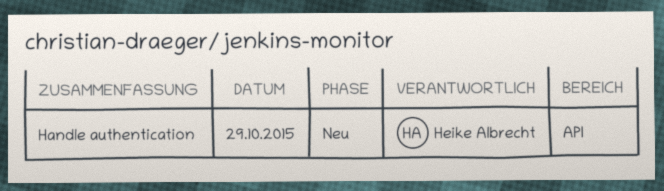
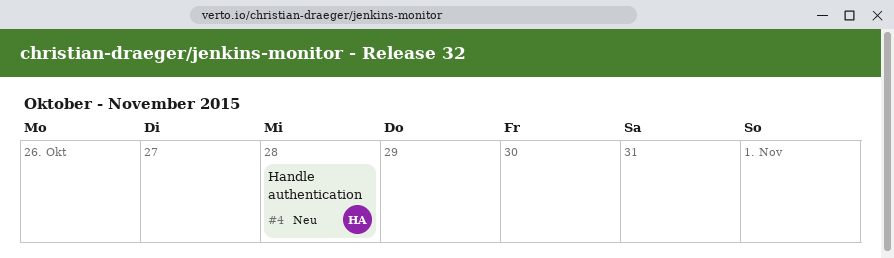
Handle authentication, day: Oct 29 -> Oct 28

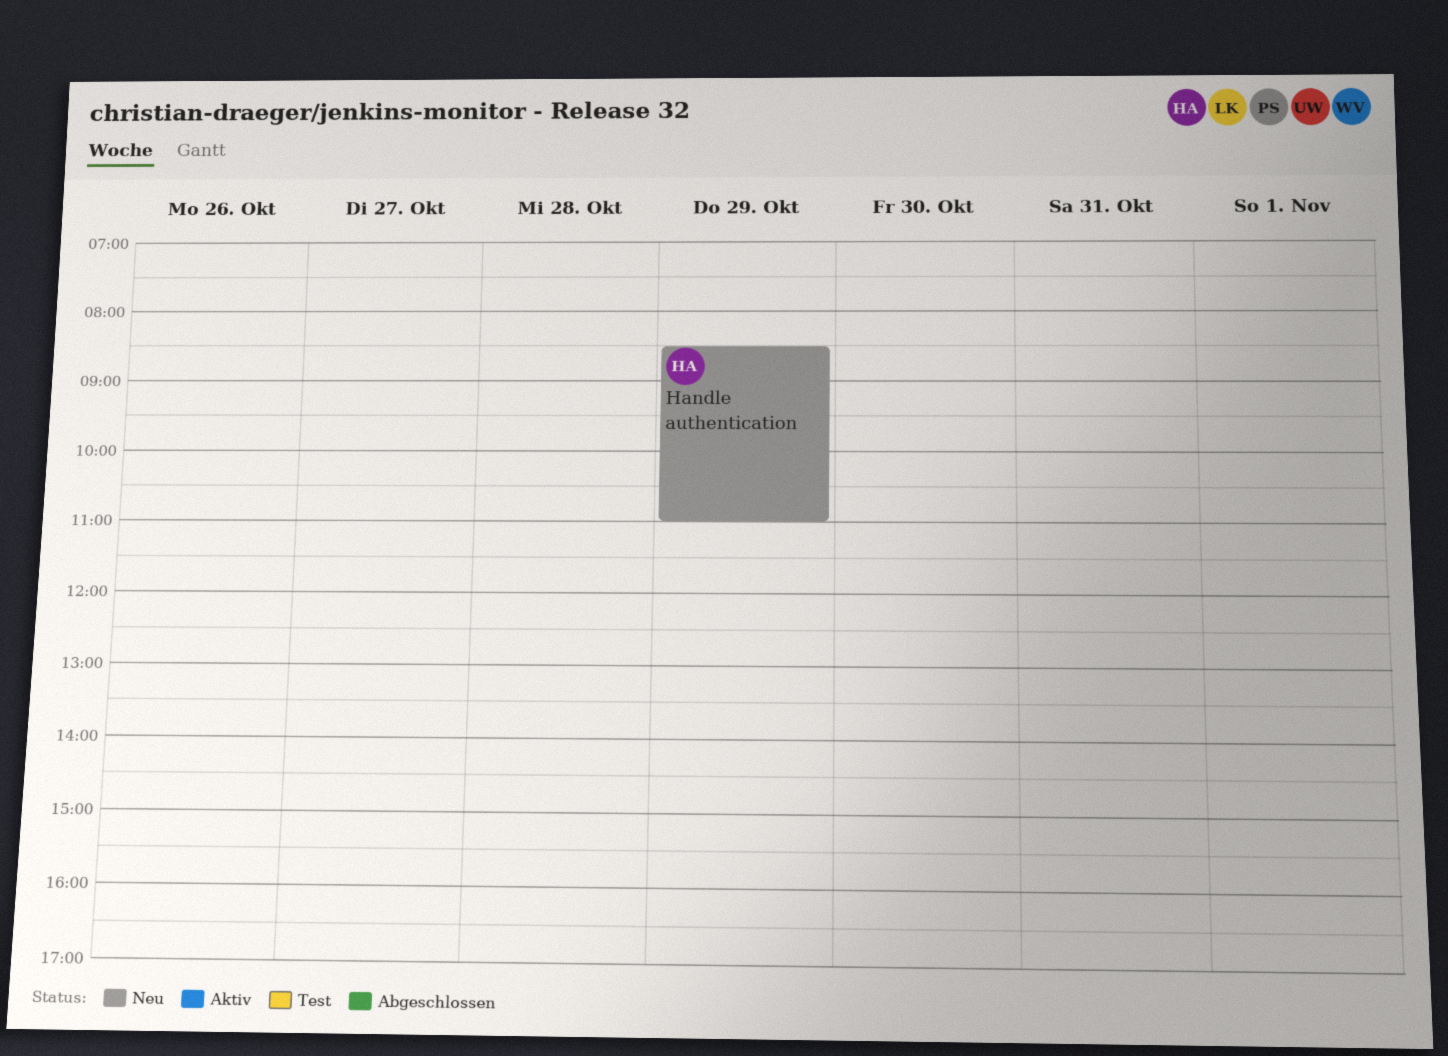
Handle authentication, day: Oct 28 -> Oct 29

